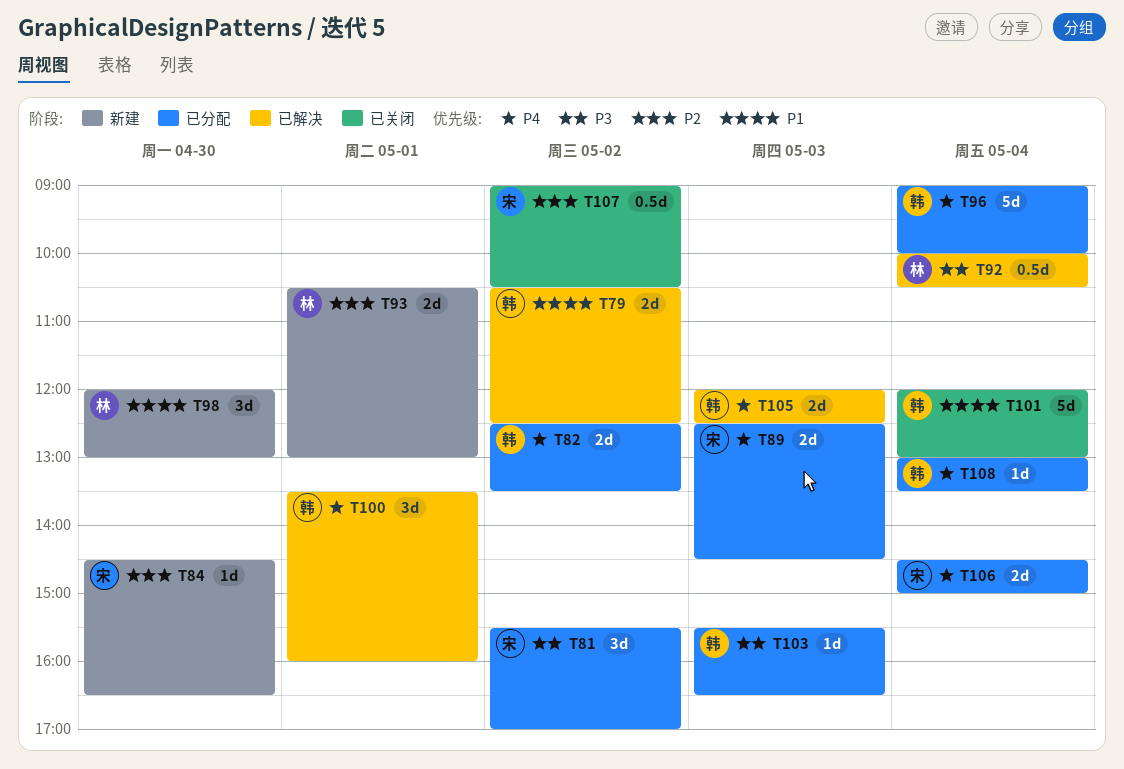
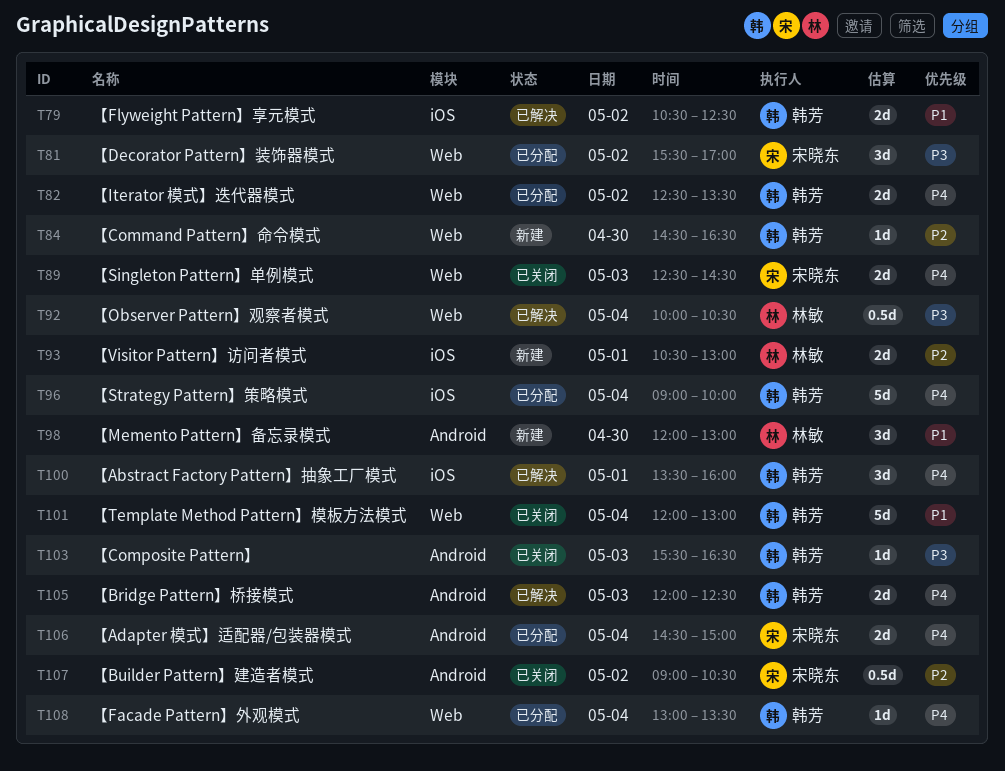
T84, owner: 宋晓东 -> 韩芳
T89, status: 已分配 -> 已关闭
T103, status: 已分配 -> 已关闭

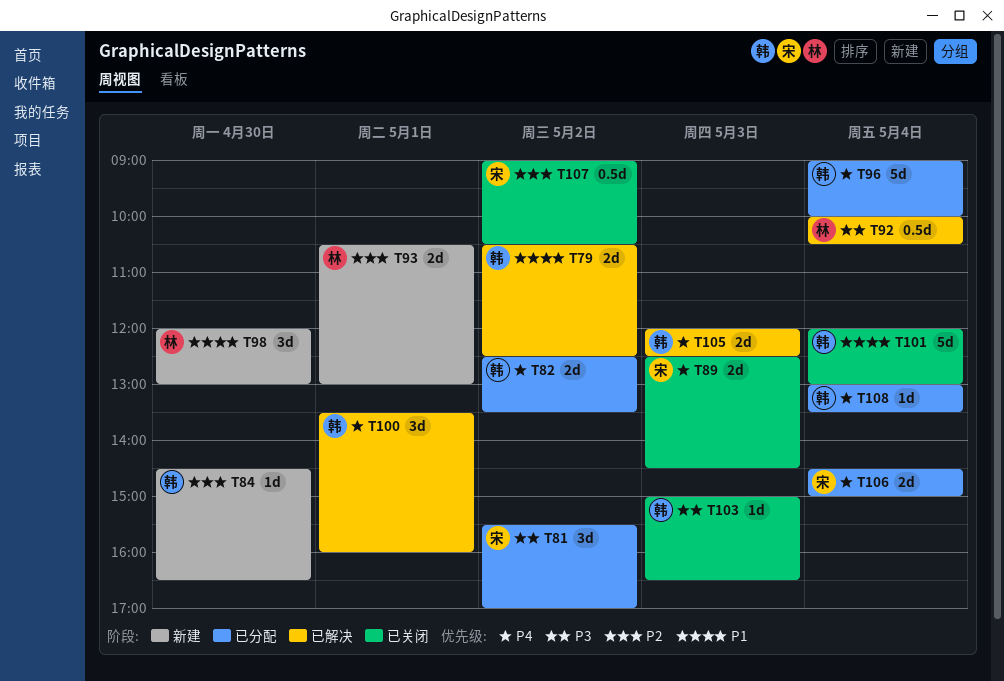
T103, begins: 15:30 -> 15:00

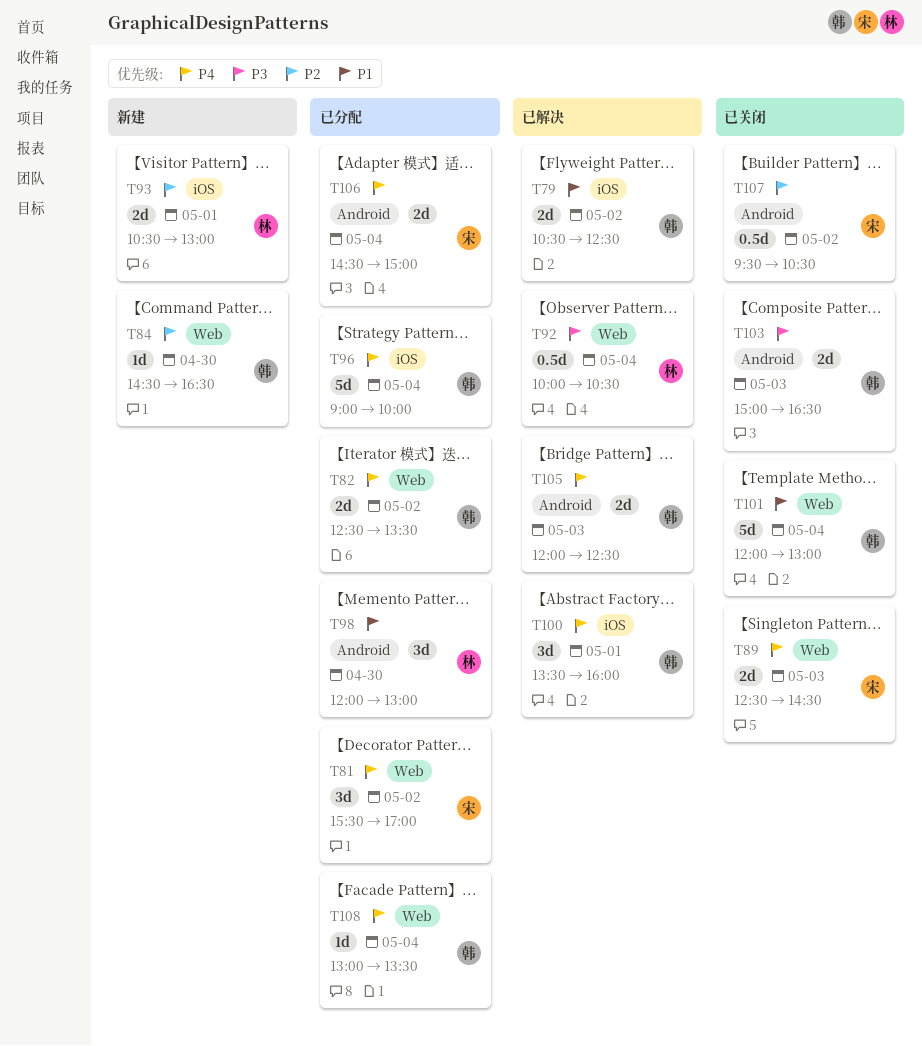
T81, priority: P3 -> P4
T98, status: 新建 -> 已分配
T103, estimate: 1d -> 2d
T107, begins: 09:00 -> 09:30

